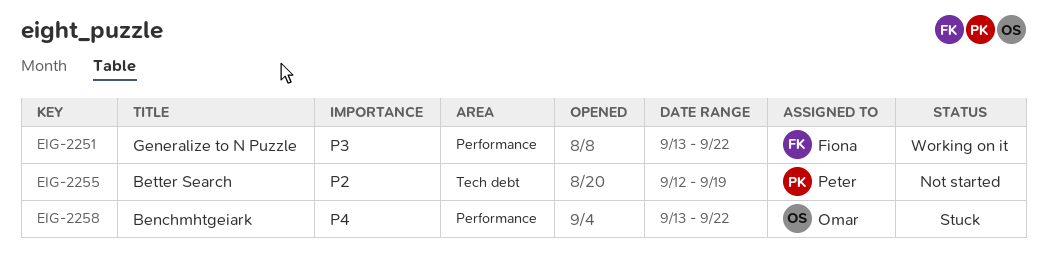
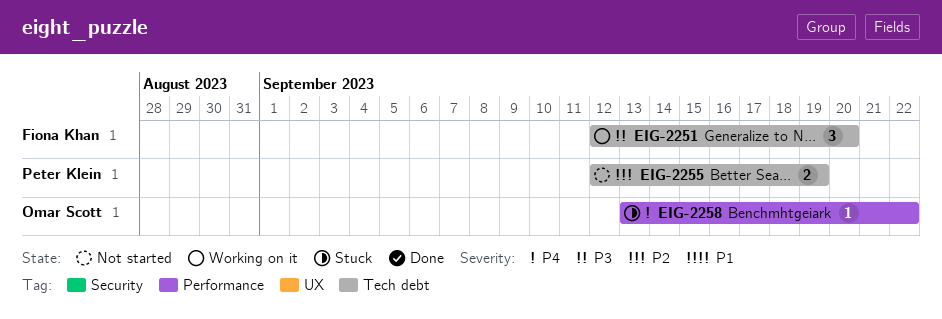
EIG-2251, label: Performance -> Tech debt
EIG-2251, start: Sep 13 -> Sep 12
EIG-2251, due: Sep 22 -> Sep 20

